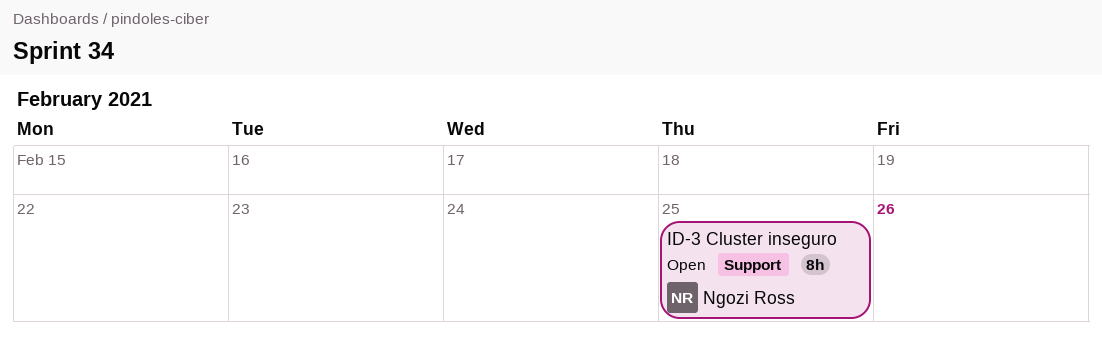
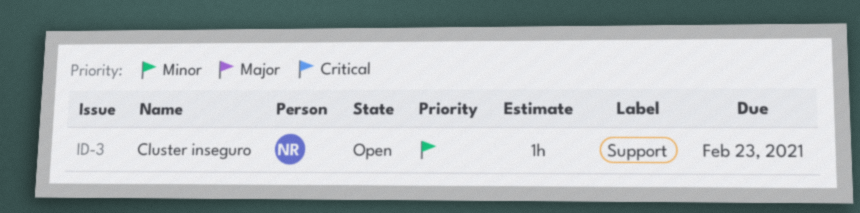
ID-3, estimate: 8h -> 1h
ID-3, due: Feb 25 -> Feb 23

